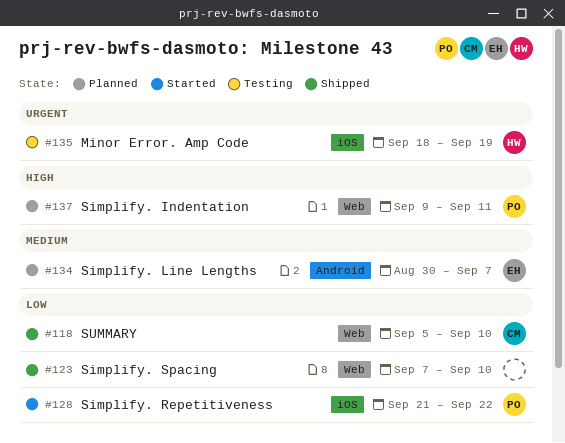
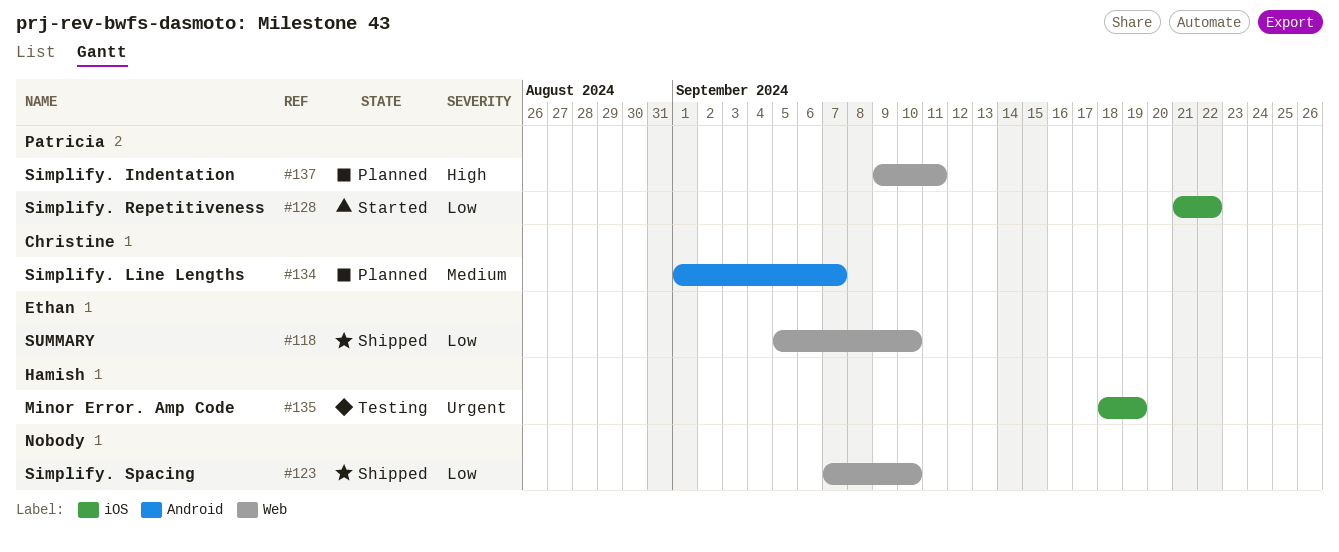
#118, owner: Christine -> Ethan
#134, owner: Ethan -> Christine
#134, start: Aug 30 -> Sep 1

